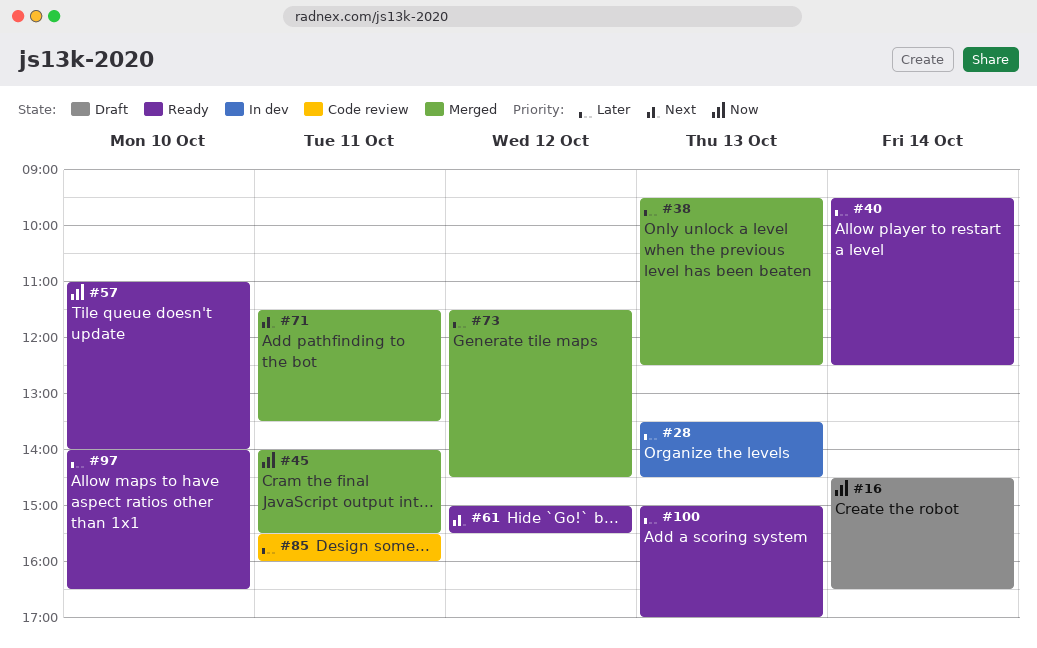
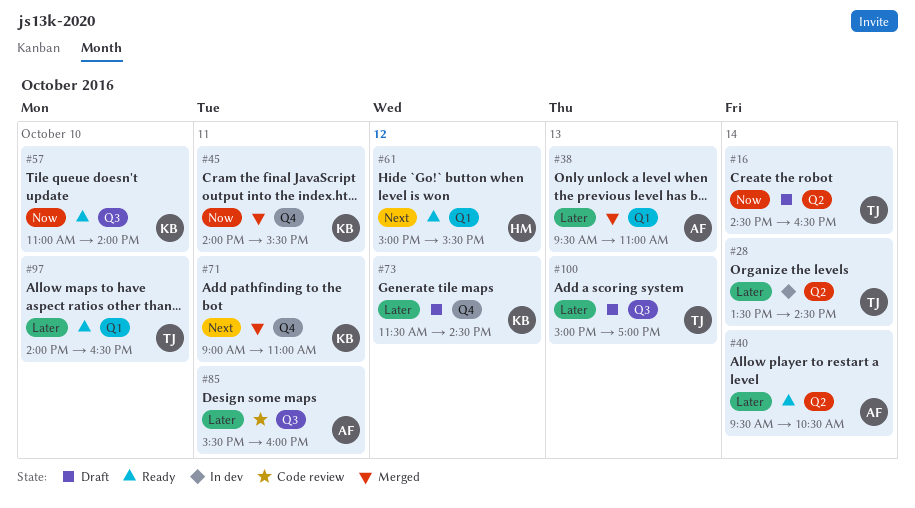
#28, day: Oct 13 -> Oct 14
#38, ends: 12:30 -> 11:00
#40, ends: 12:30 -> 10:30
#71, begins: 11:30 -> 09:00
#71, ends: 13:30 -> 11:00
#73, status: Merged -> Draft
#100, status: Ready -> Draft

